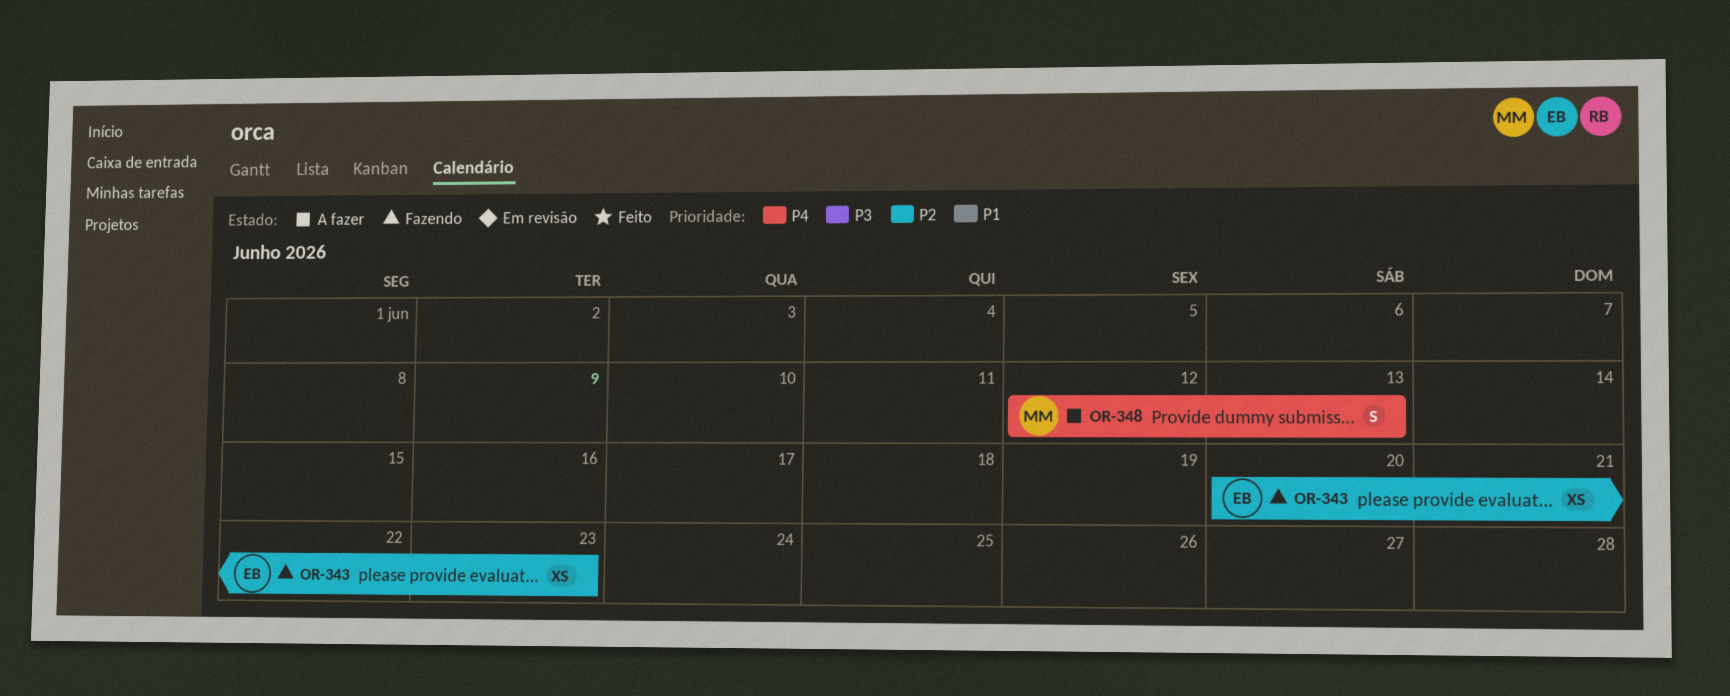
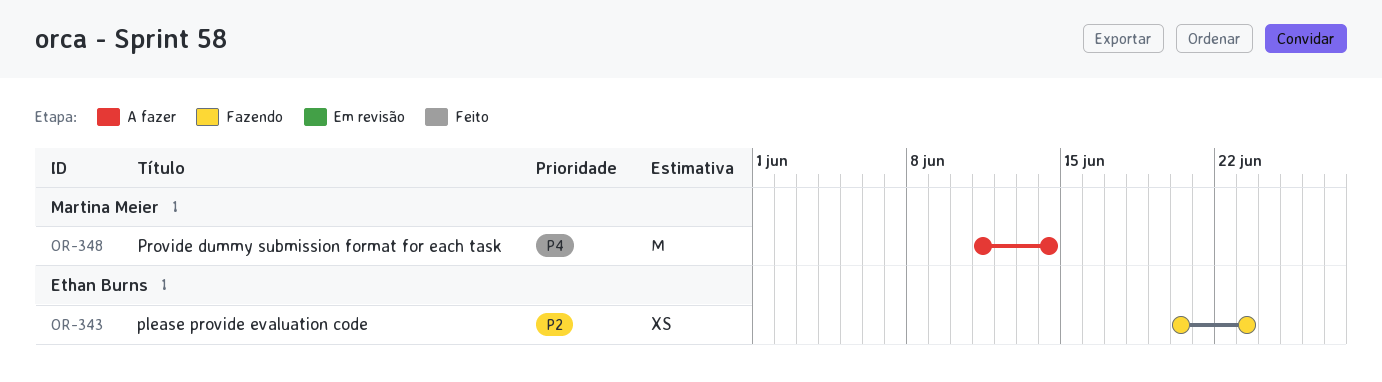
OR-348, estimate: S -> M
OR-348, start: Jun 12 -> Jun 11
OR-348, due: Jun 13 -> Jun 14

